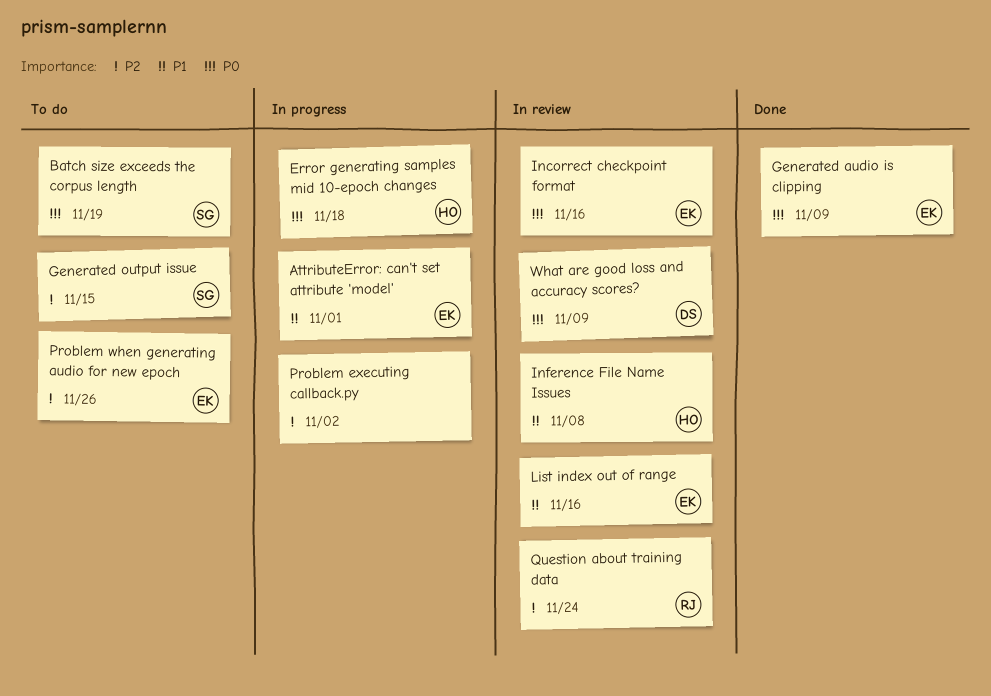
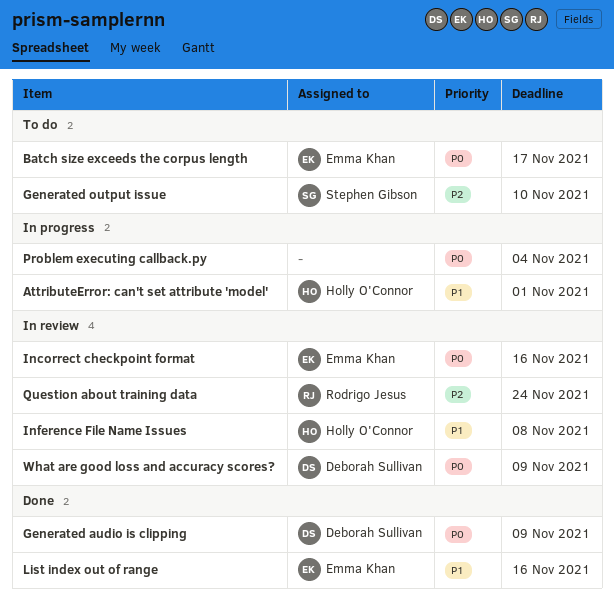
AttributeError: can't set attribute 'model', owner: Emma Khan -> Holly O'Connor
Batch size exceeds the corpus length, owner: Stephen Gibson -> Emma Khan
Batch size exceeds the corpus length, due: Nov 19 -> Nov 17
Error generating samples mid 10-epoch changes: present -> none
Generated audio is clipping, owner: Emma Khan -> Deborah Sullivan
Generated output issue, due: Nov 15 -> Nov 10
List index out of range, status: In review -> Done
Problem executing callback.py, priority: P2 -> P0
Problem executing callback.py, due: Nov 2 -> Nov 4
Problem when generating audio for new epoch: present -> none

